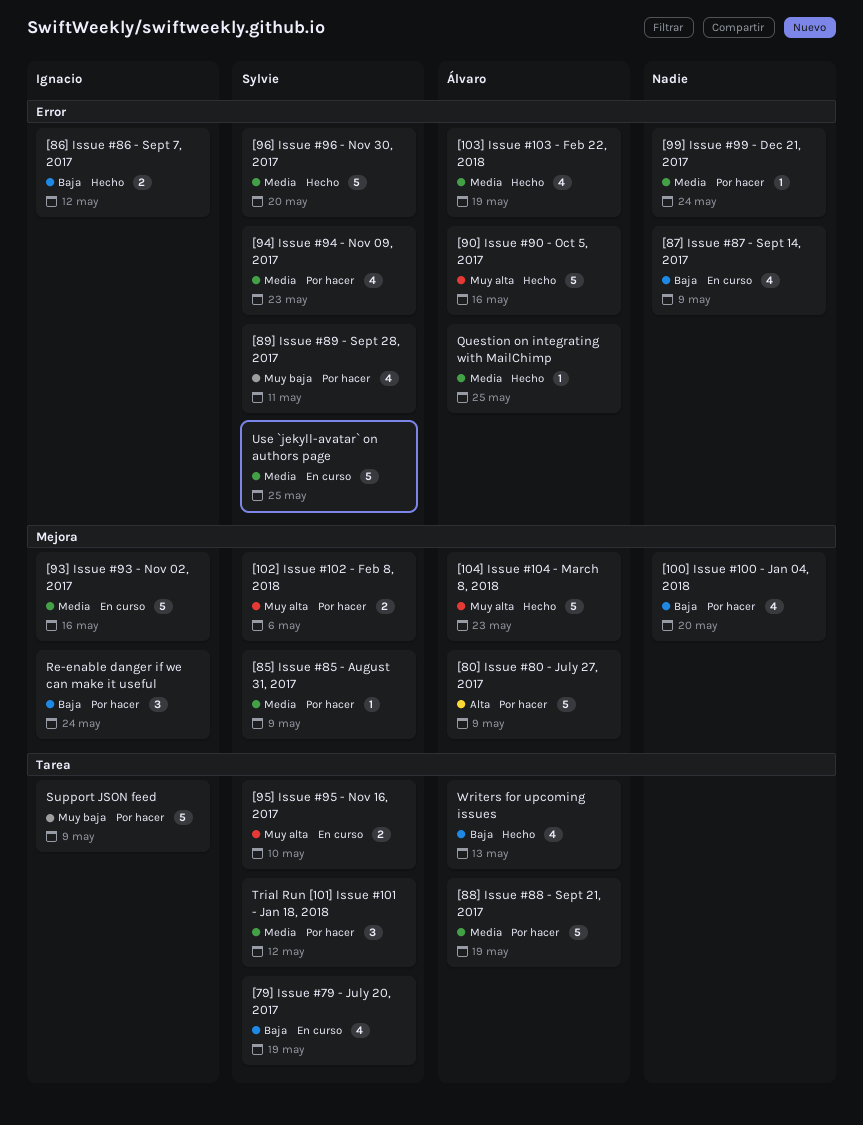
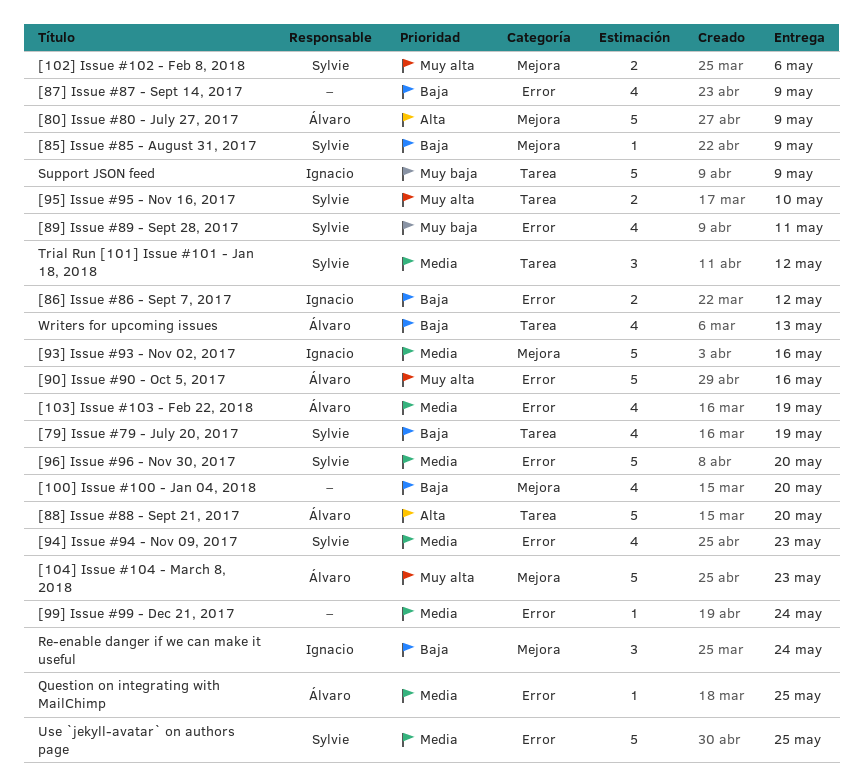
[85] Issue #85 - August 31, 2017, priority: Media -> Baja
[88] Issue #88 - Sept 21, 2017, priority: Media -> Alta
[88] Issue #88 - Sept 21, 2017, due: May 19 -> May 20

